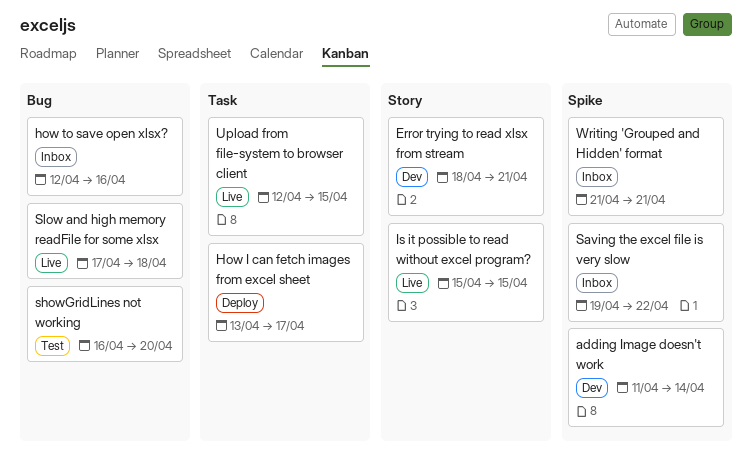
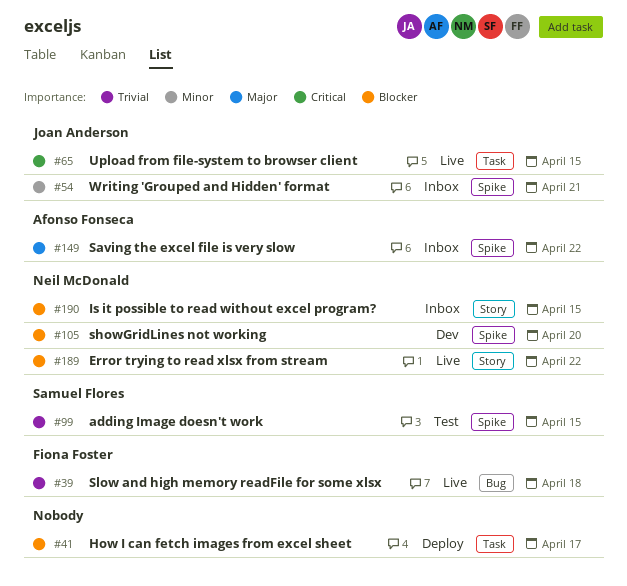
adding Image doesn't work, status: Dev -> Test
adding Image doesn't work, due: Apr 14 -> Apr 15
Error trying to read xlsx from stream, status: Dev -> Live
Error trying to read xlsx from stream, due: Apr 21 -> Apr 22
how to save open xlsx?: present -> none
Is it possible to read without excel program?, status: Live -> Inbox
showGridLines not working, status: Test -> Dev
showGridLines not working, label: Bug -> Spike

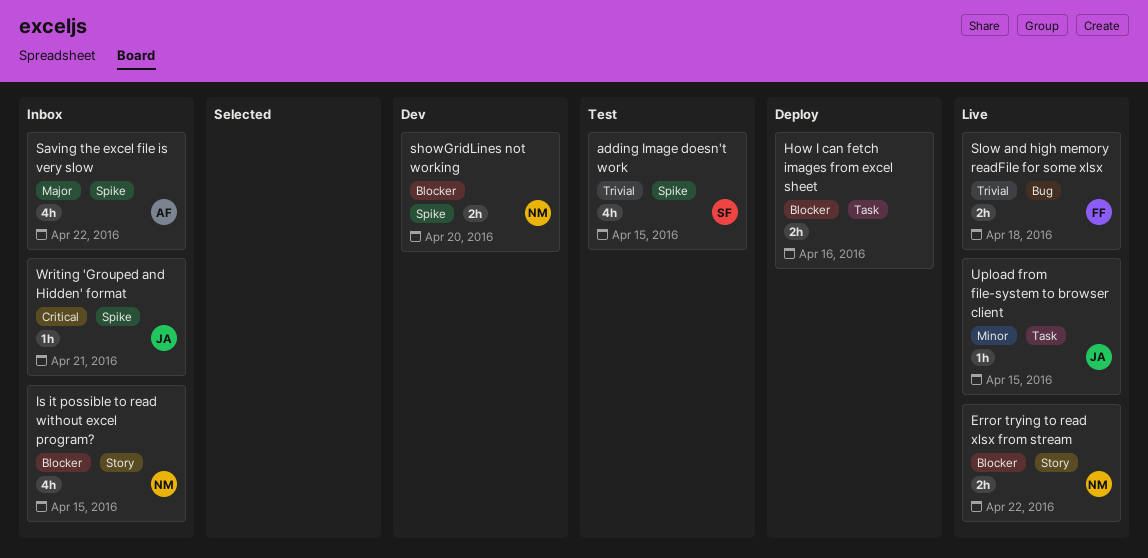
How I can fetch images from excel sheet, due: Apr 17 -> Apr 16
Upload from file-system to browser client, priority: Critical -> Minor
Writing 'Grouped and Hidden' format, priority: Minor -> Critical

